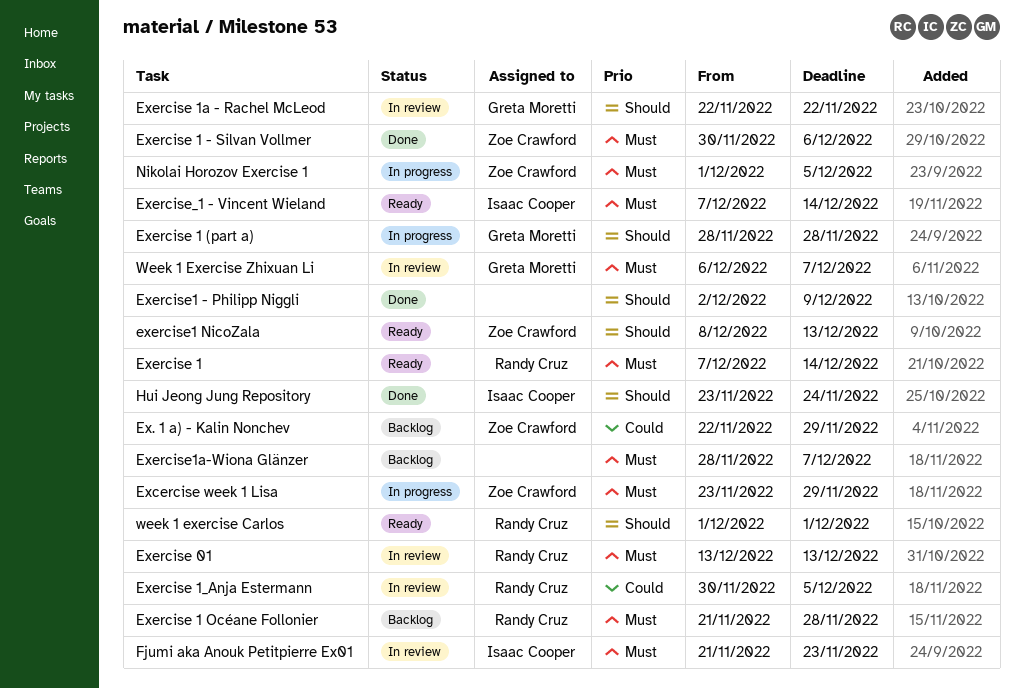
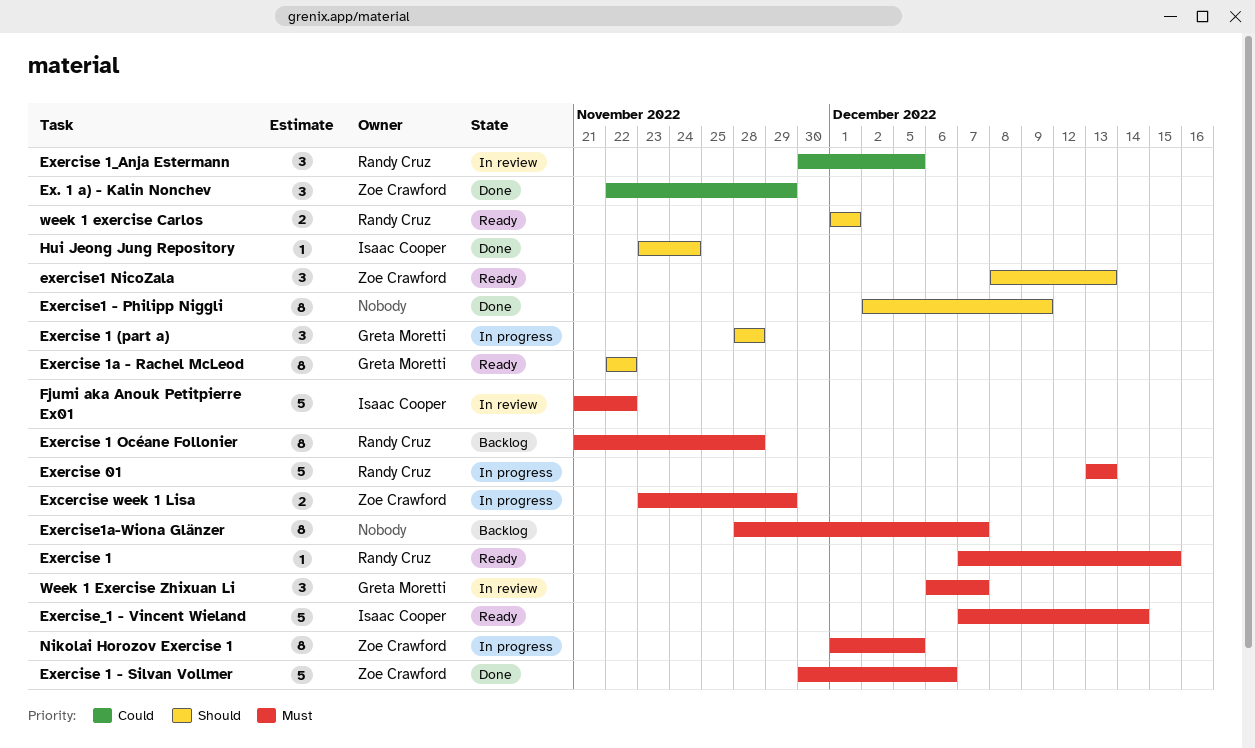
Ex. 1 a) - Kalin Nonchev, status: Backlog -> Done
Exercise 01, status: In review -> In progress
Exercise 1, due: Dec 14 -> Dec 15
Exercise 1a - Rachel McLeod, status: In review -> Ready
Fjumi aka Anouk Petitpierre Ex01, due: Nov 23 -> Nov 22

